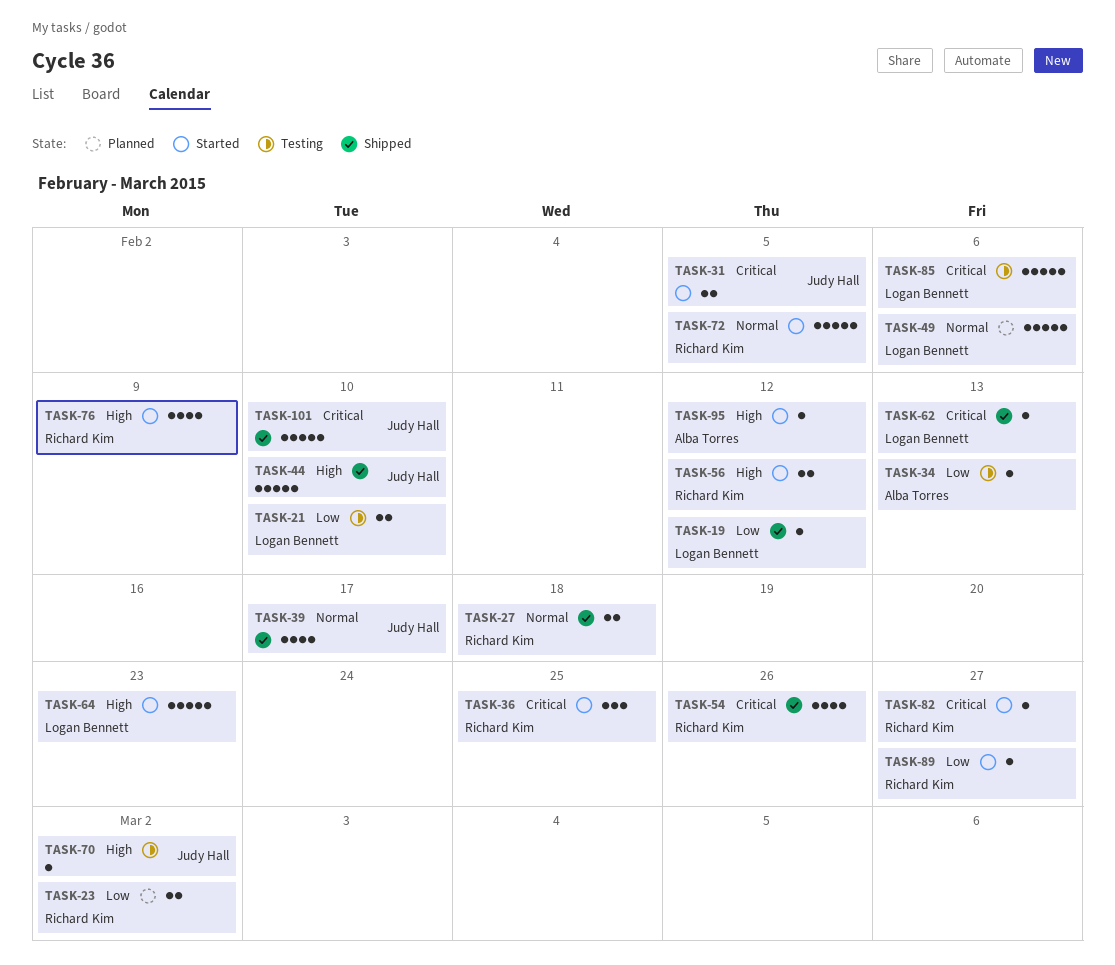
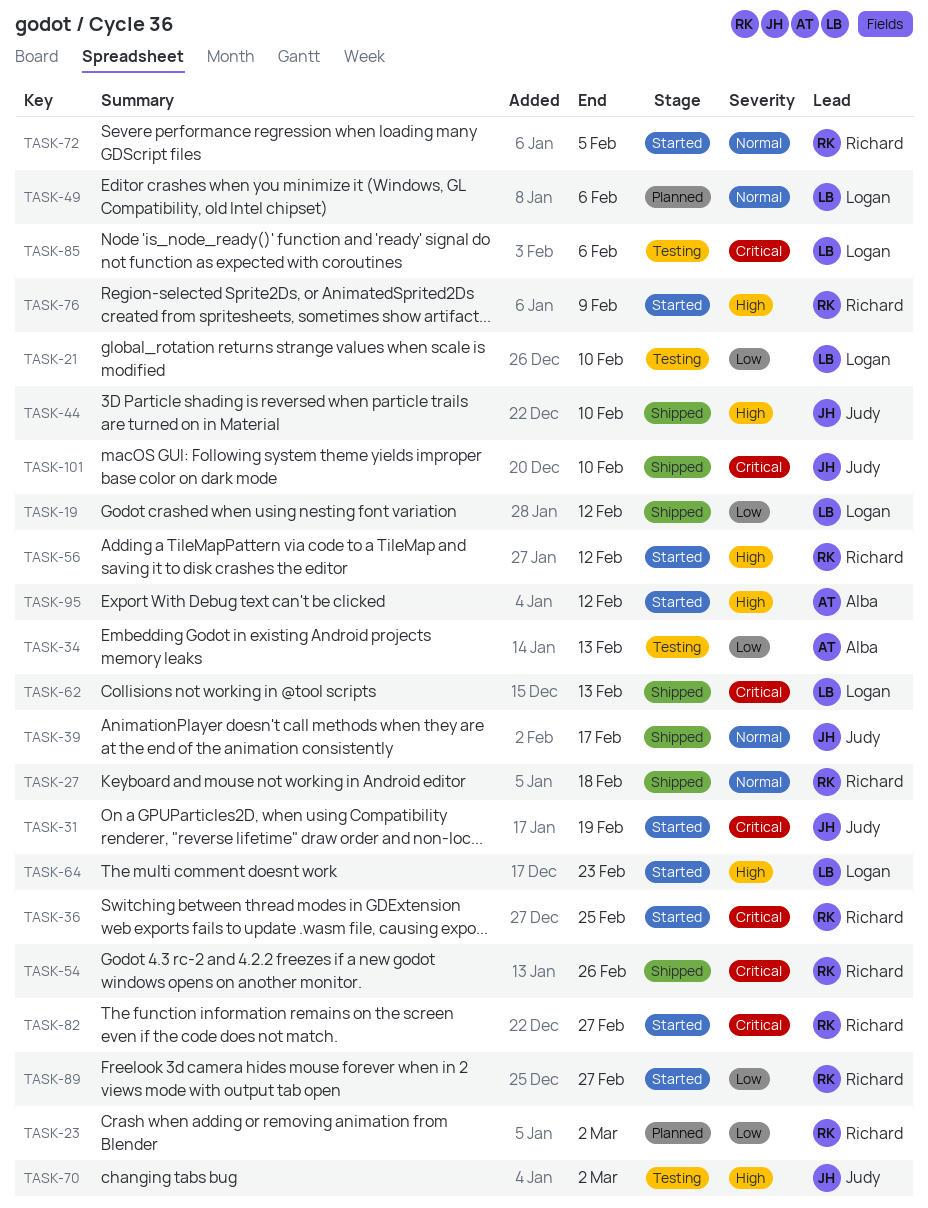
TASK-31, due: Feb 5 -> Feb 19

